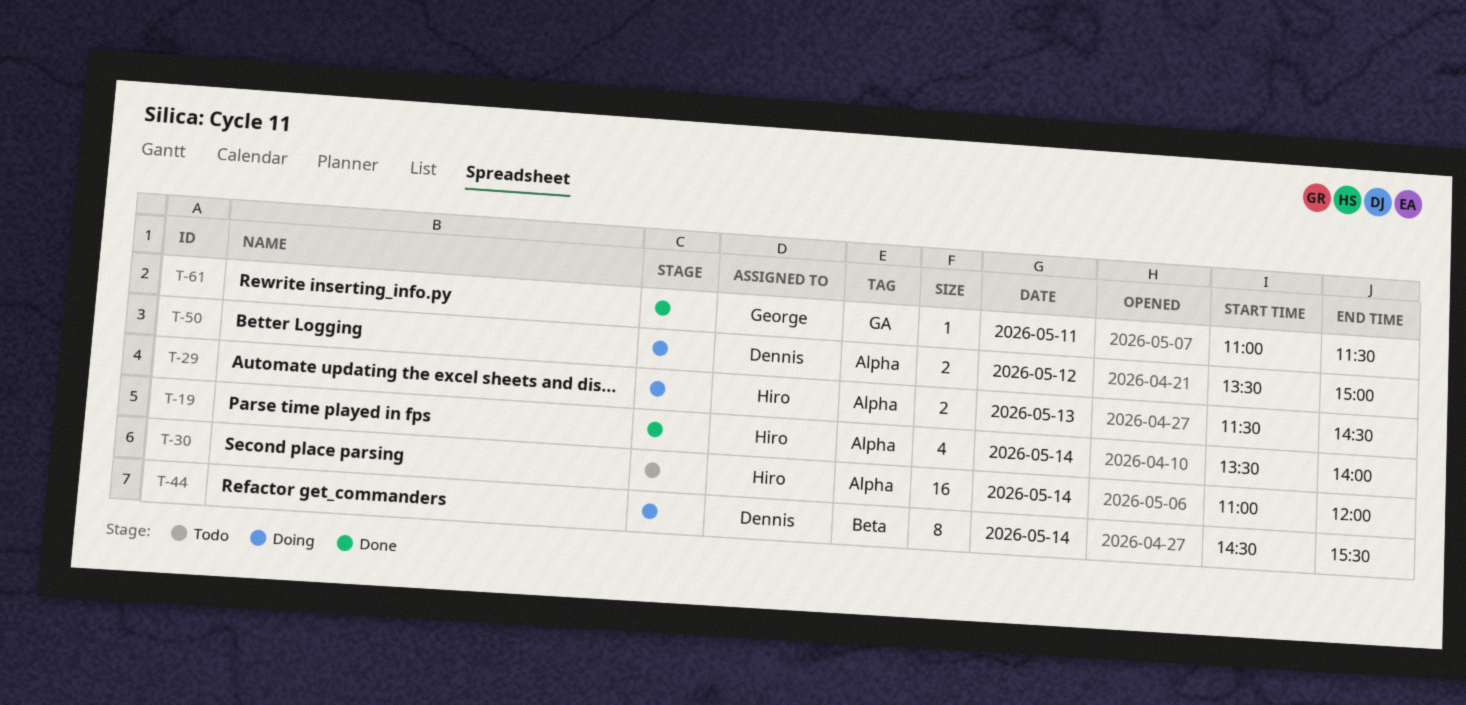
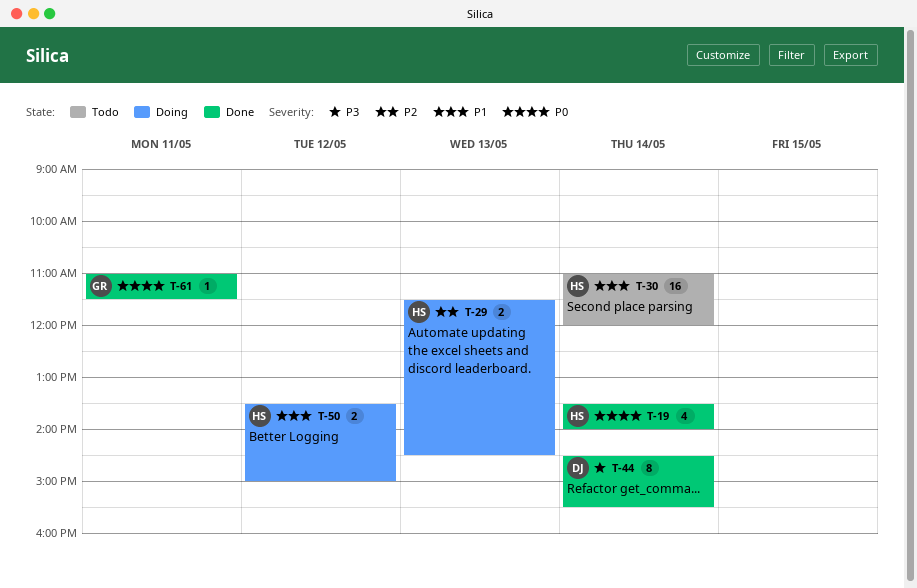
T-44, status: Doing -> Done
T-50, owner: Dennis -> Hiro

